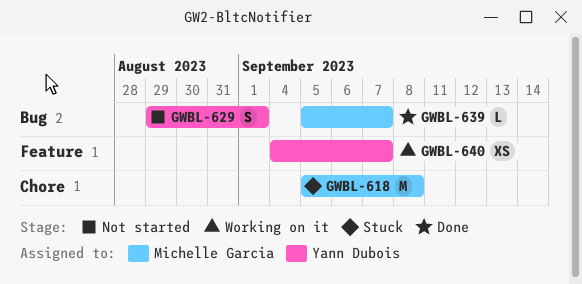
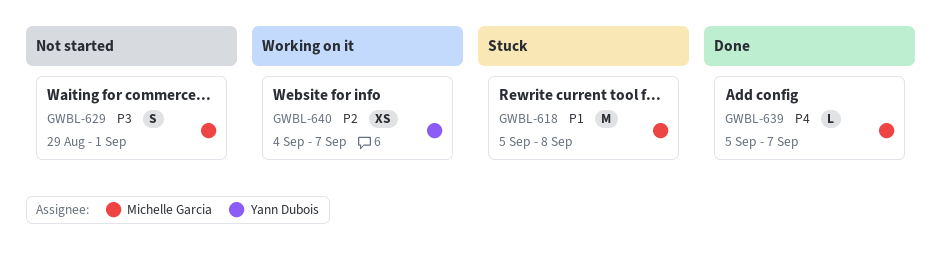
GWBL-629, owner: Yann Dubois -> Michelle Garcia

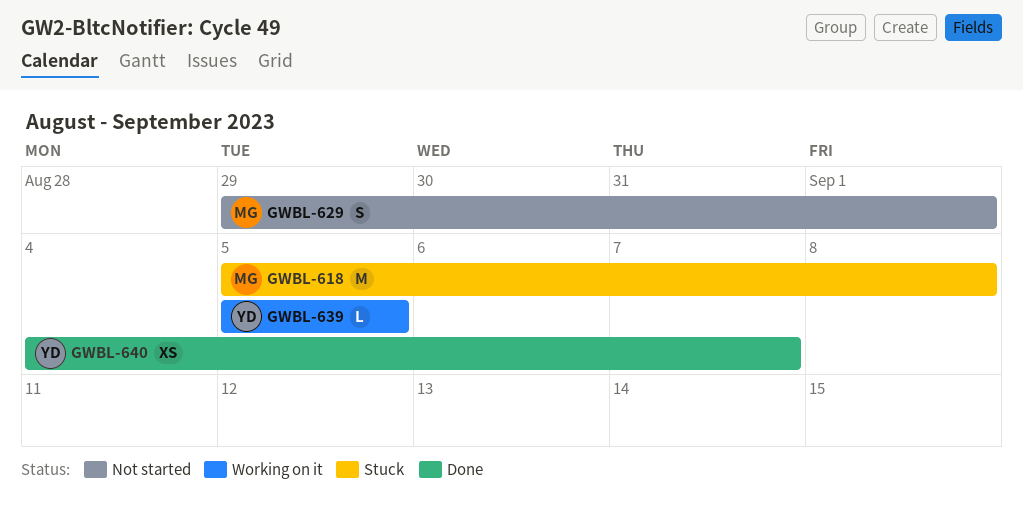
GWBL-639, status: Done -> Working on it
GWBL-639, owner: Michelle Garcia -> Yann Dubois
GWBL-639, due: Sep 7 -> Sep 5
GWBL-640, status: Working on it -> Done

